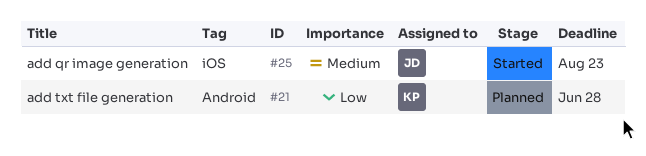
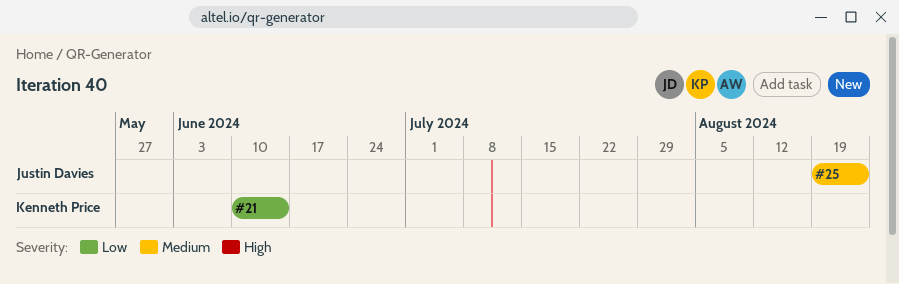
#21, due: Jun 28 -> Jun 14

